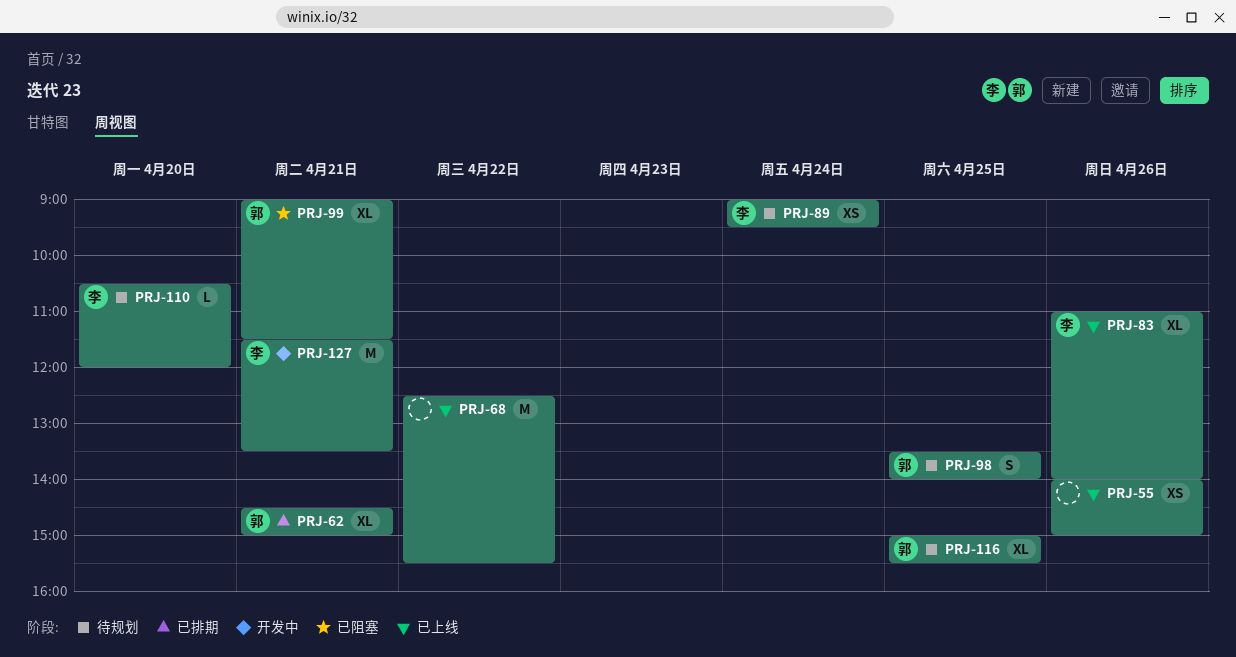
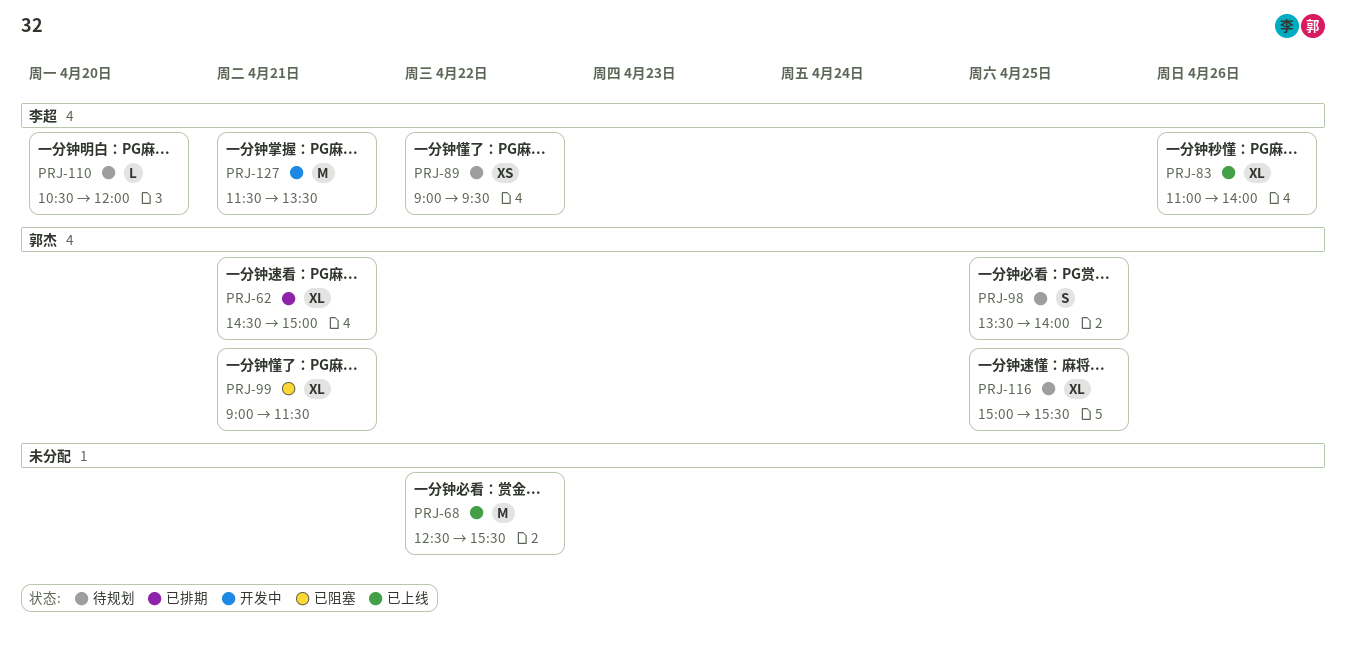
PRJ-55: present -> none
PRJ-89, day: Apr 24 -> Apr 22

